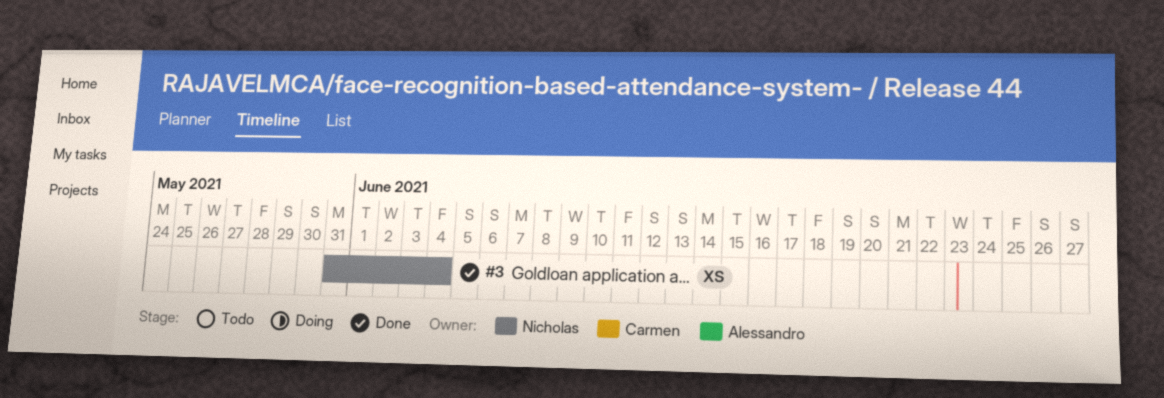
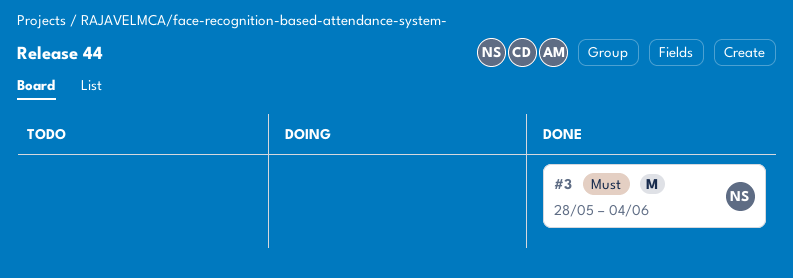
#3, estimate: XS -> M
#3, start: May 31 -> May 28

